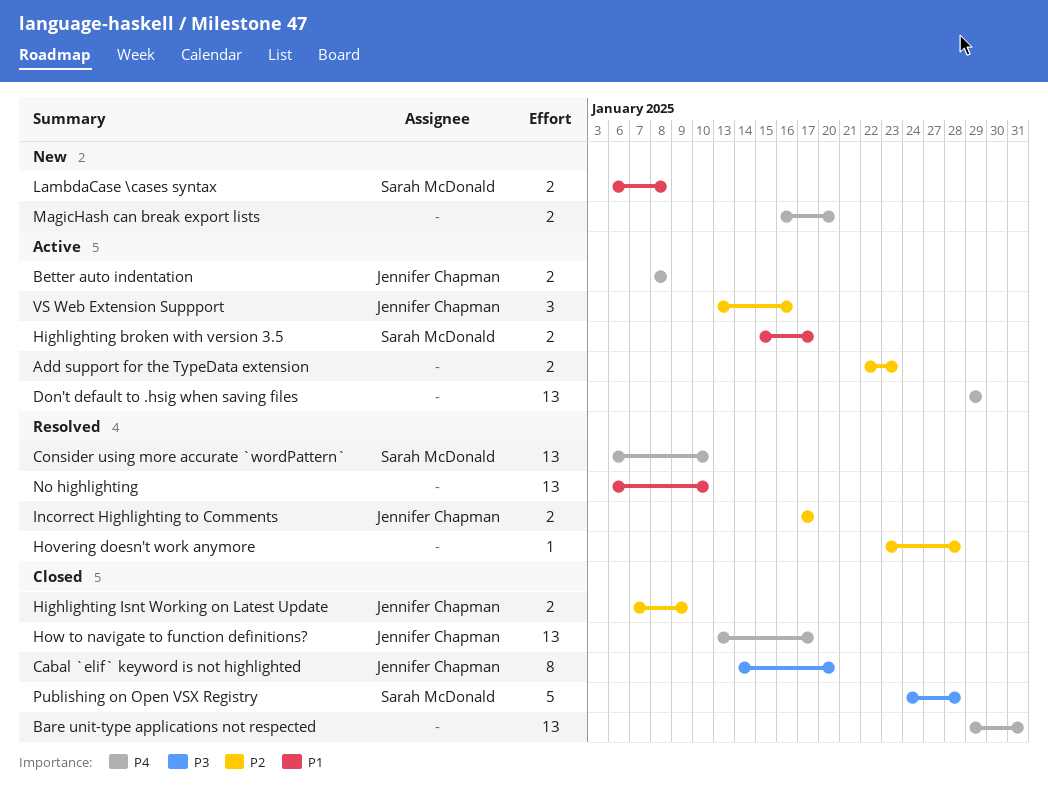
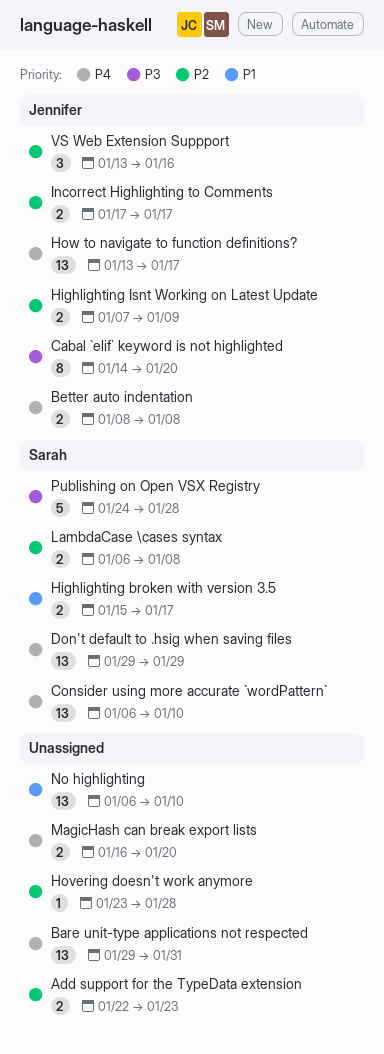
Don't default to .hsig when saving files, owner: none -> Sarah McDonald
LambdaCase \cases syntax, priority: P1 -> P2

